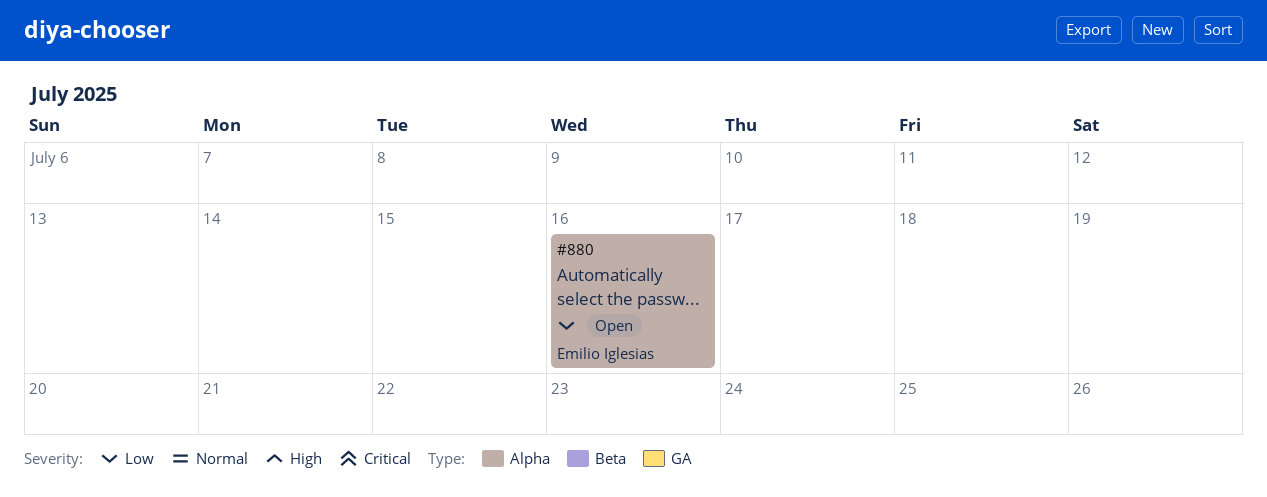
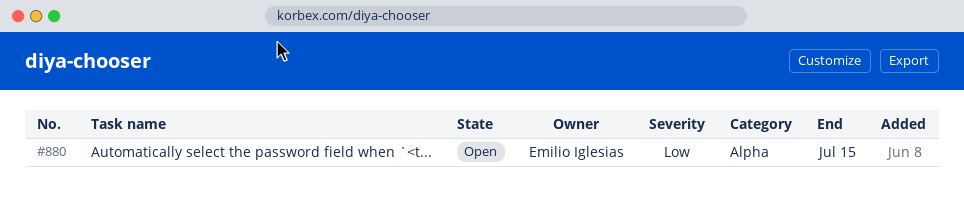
#880, due: Jul 16 -> Jul 15

